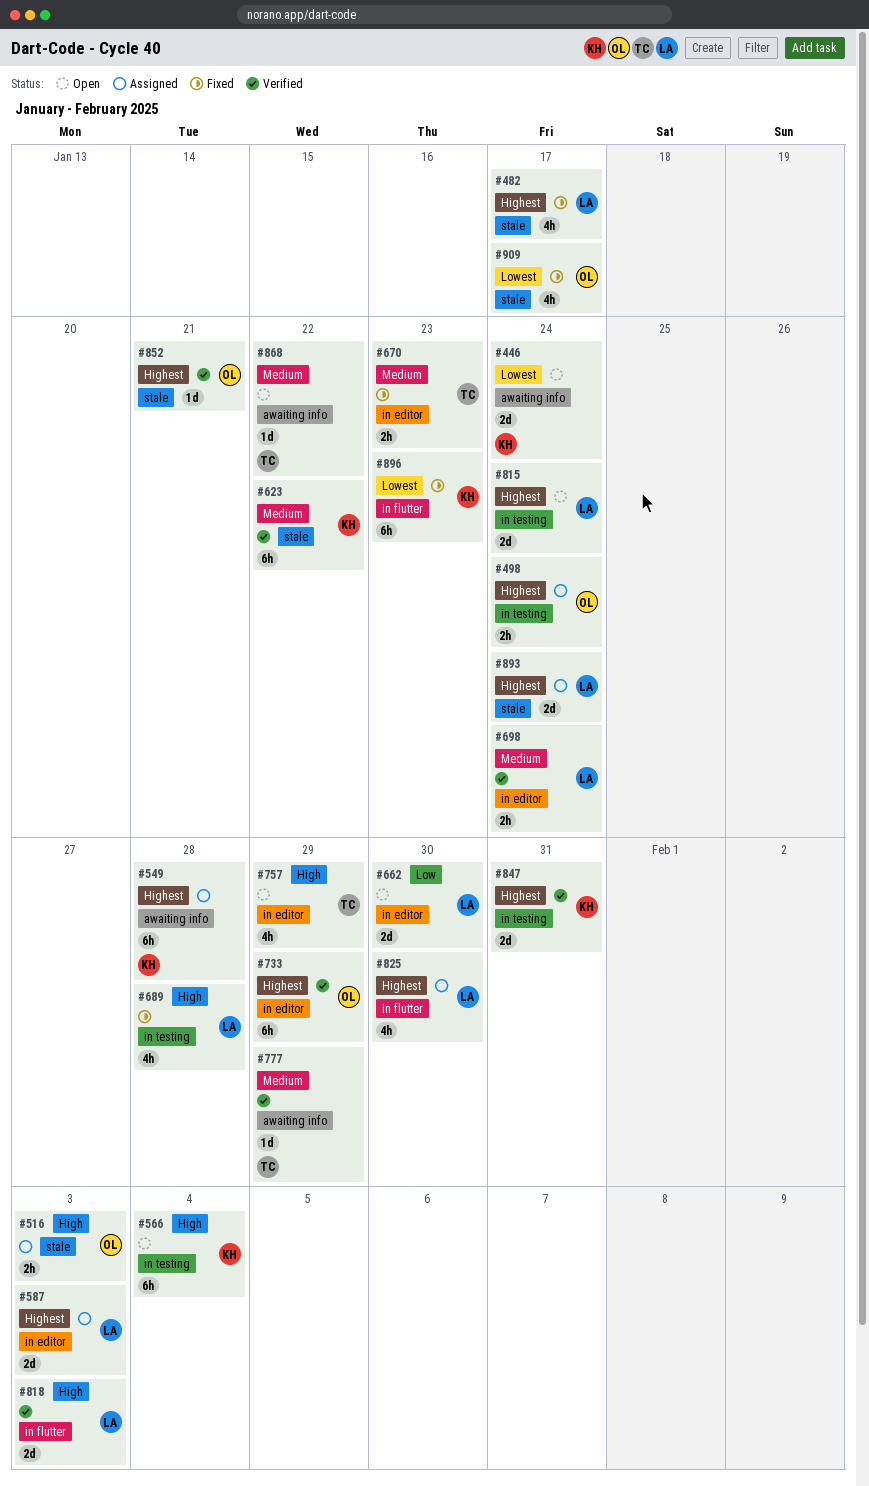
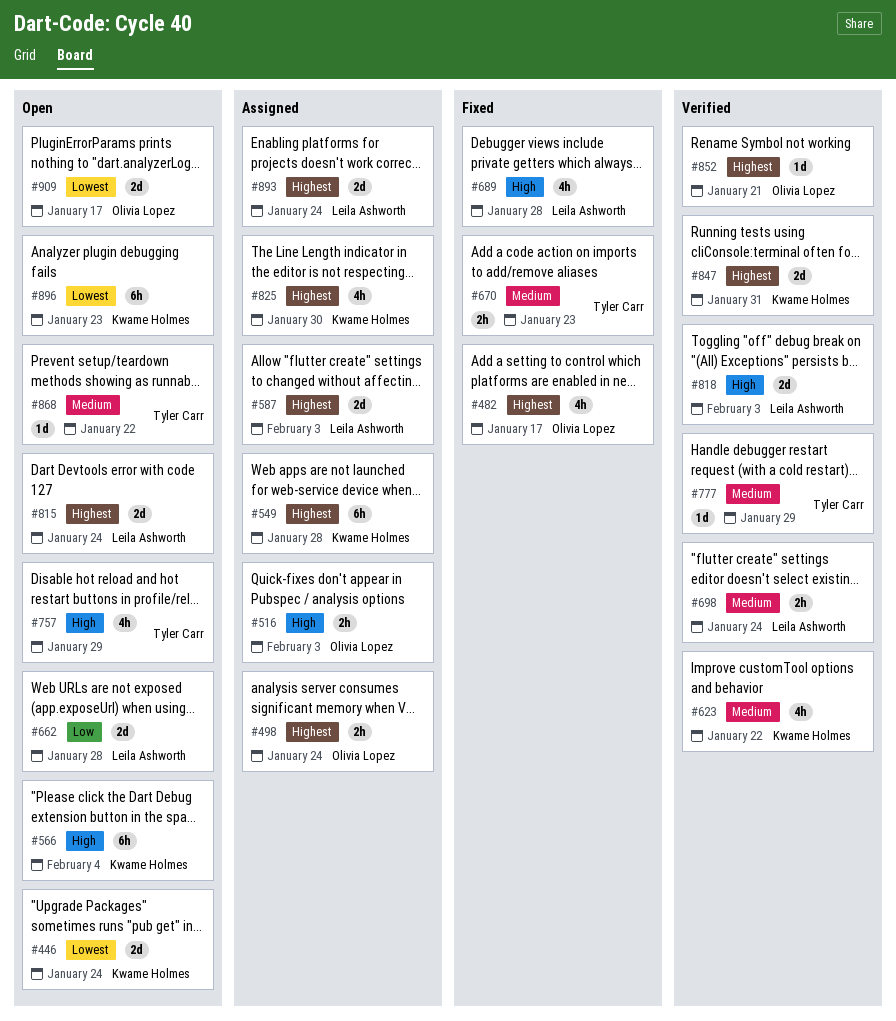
#482, owner: Leila Ashworth -> Olivia Lopez
#623, estimate: 6h -> 4h
#662, due: Jan 30 -> Jan 28
#733: present -> none
#825, owner: Leila Ashworth -> Kwame Holmes
#896, status: Fixed -> Open
#909, status: Fixed -> Open
#909, estimate: 4h -> 2d

